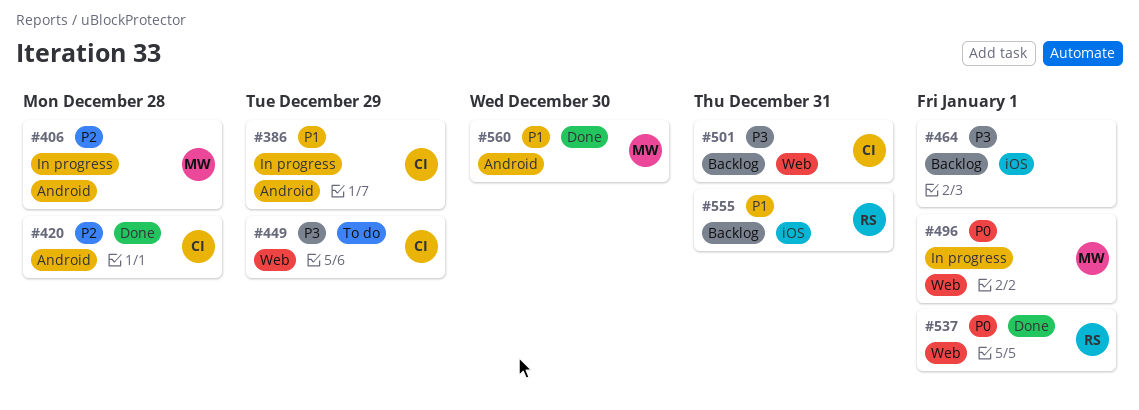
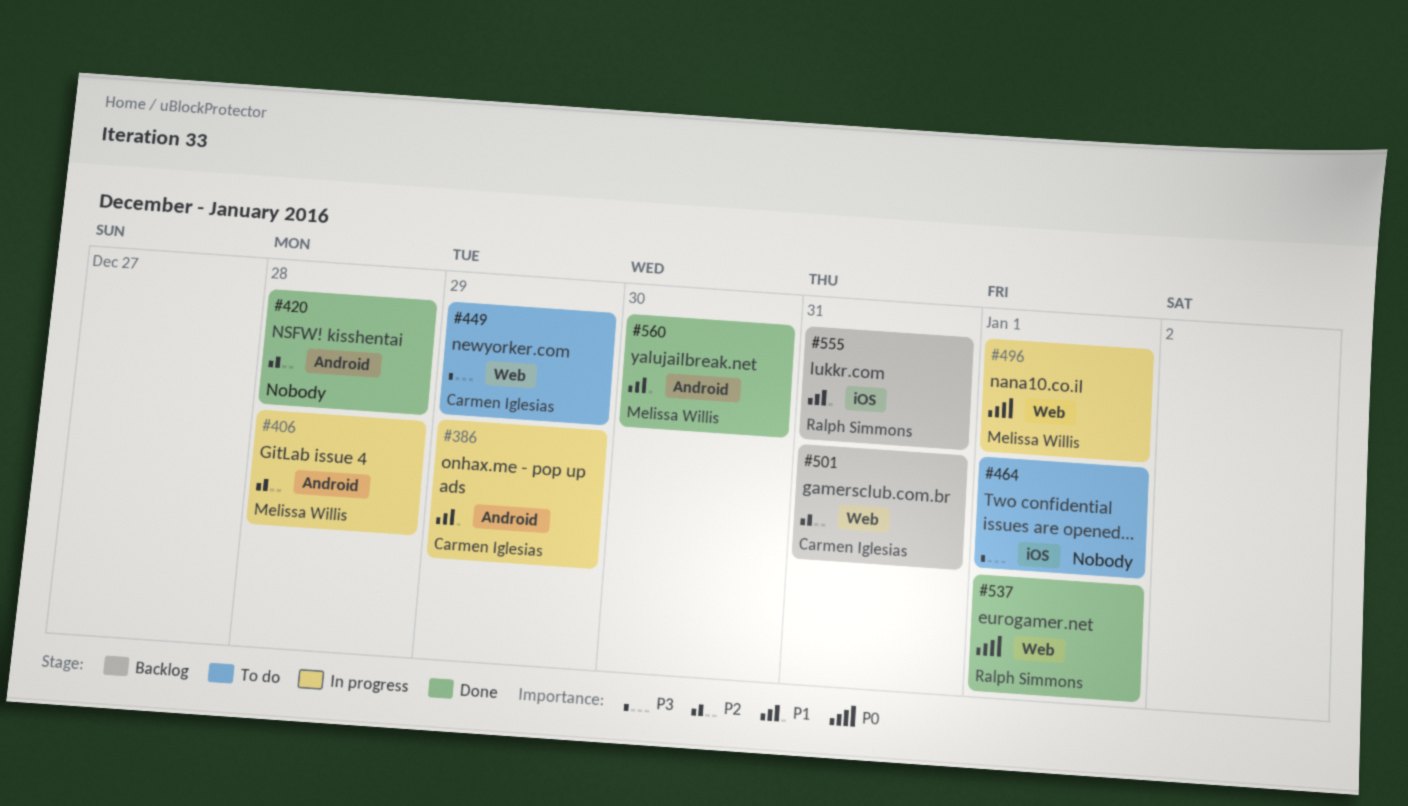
#420, owner: Carmen Iglesias -> none
#464, status: Backlog -> To do
#501, priority: P3 -> P2

